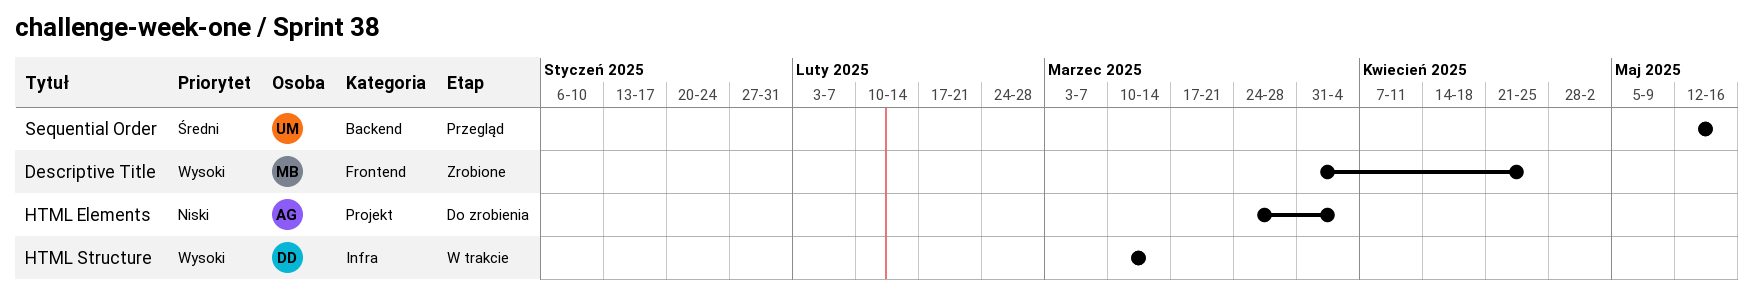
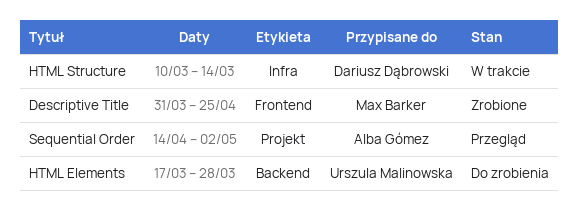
HTML Elements, owner: Alba Gómez -> Urszula Malinowska
HTML Elements, label: Projekt -> Backend
HTML Elements, start: Mar 24 -> Mar 17
HTML Elements, due: Apr 4 -> Mar 28
Sequential Order, owner: Urszula Malinowska -> Alba Gómez
Sequential Order, label: Backend -> Projekt
Sequential Order, start: May 12 -> Apr 14
Sequential Order, due: May 16 -> May 2

